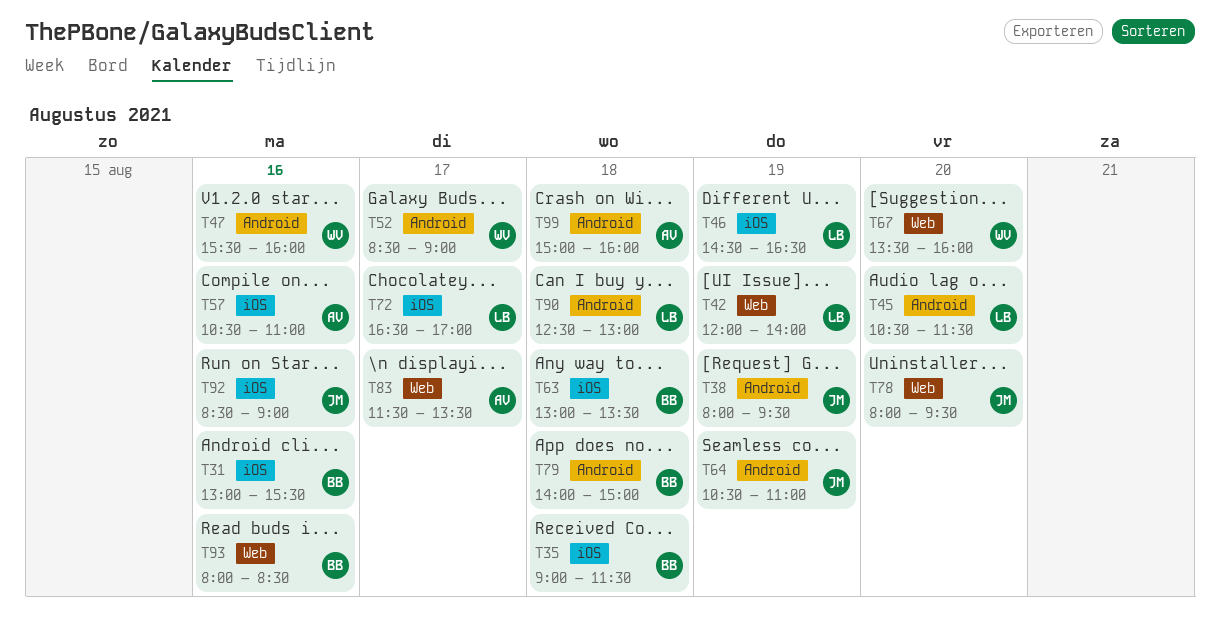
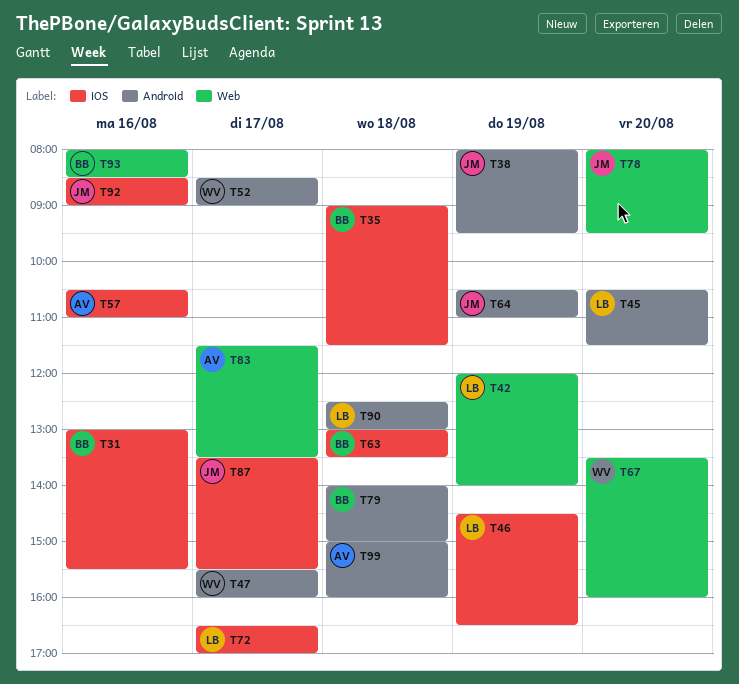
T47, day: Aug 16 -> Aug 17
T87: none -> present

